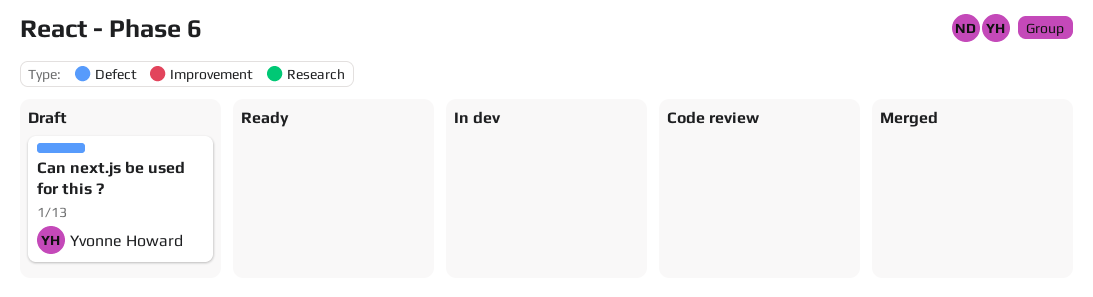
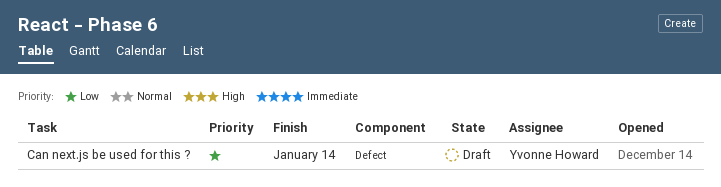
Can next.js be used for this ?, due: Jan 13 -> Jan 14

